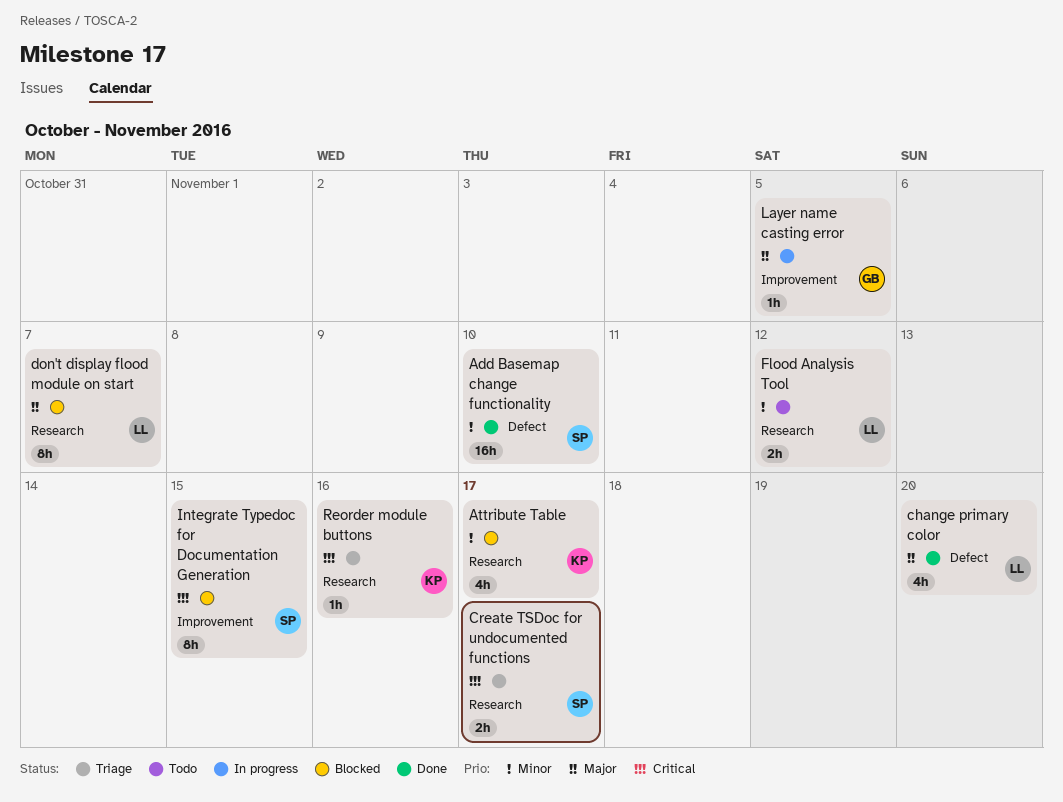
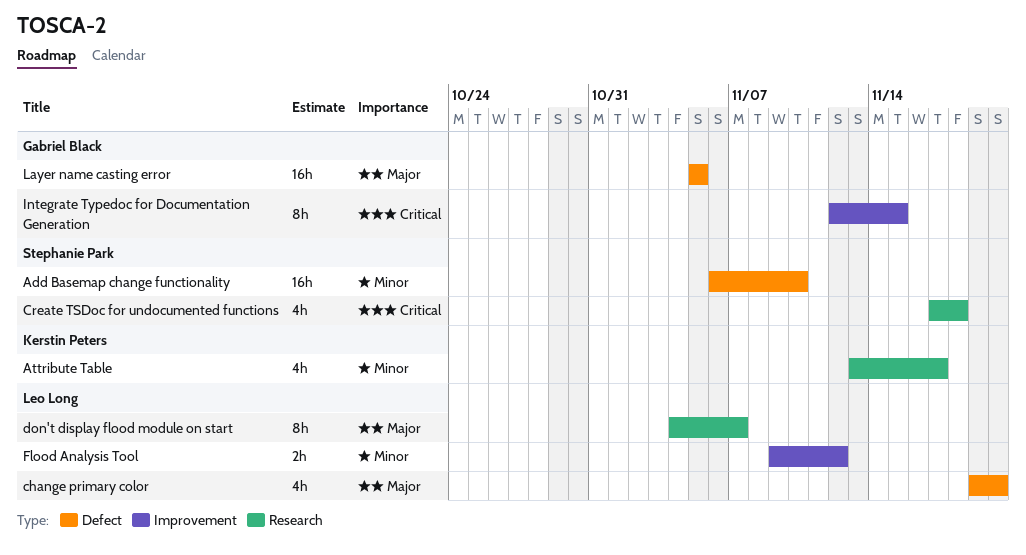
Create TSDoc for undocumented functions, estimate: 2h -> 4h
Create TSDoc for undocumented functions, due: Nov 17 -> Nov 18
Flood Analysis Tool, label: Research -> Improvement
Integrate Typedoc for Documentation Generation, owner: Stephanie Park -> Gabriel Black
Layer name casting error, label: Improvement -> Defect
Layer name casting error, estimate: 1h -> 16h
Reorder module buttons: present -> none

